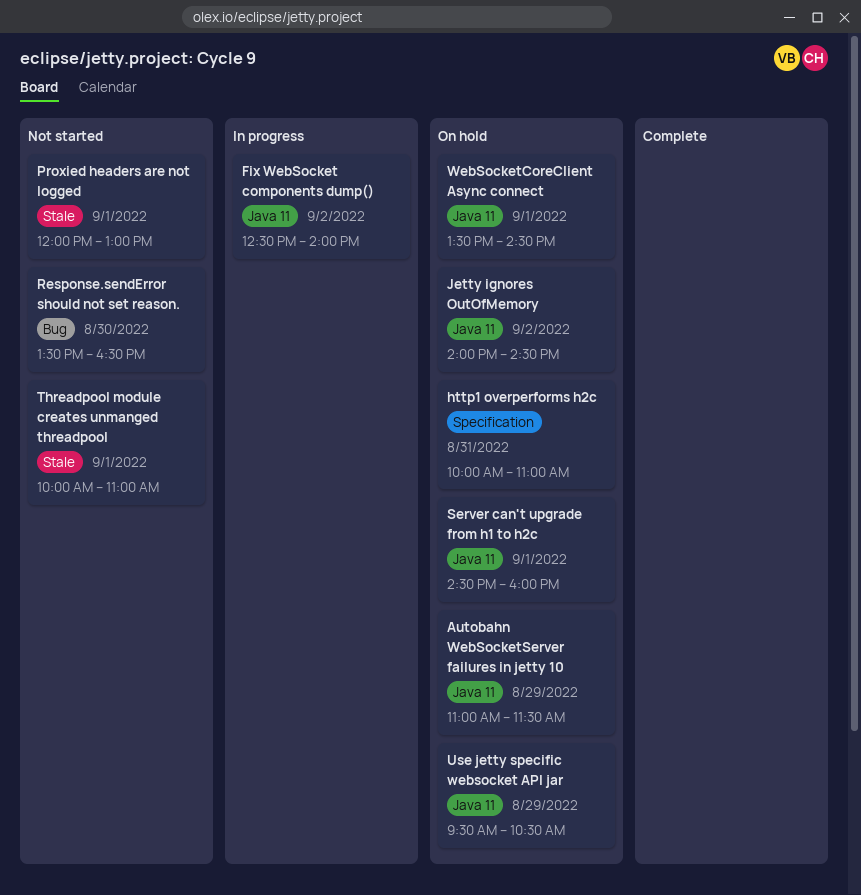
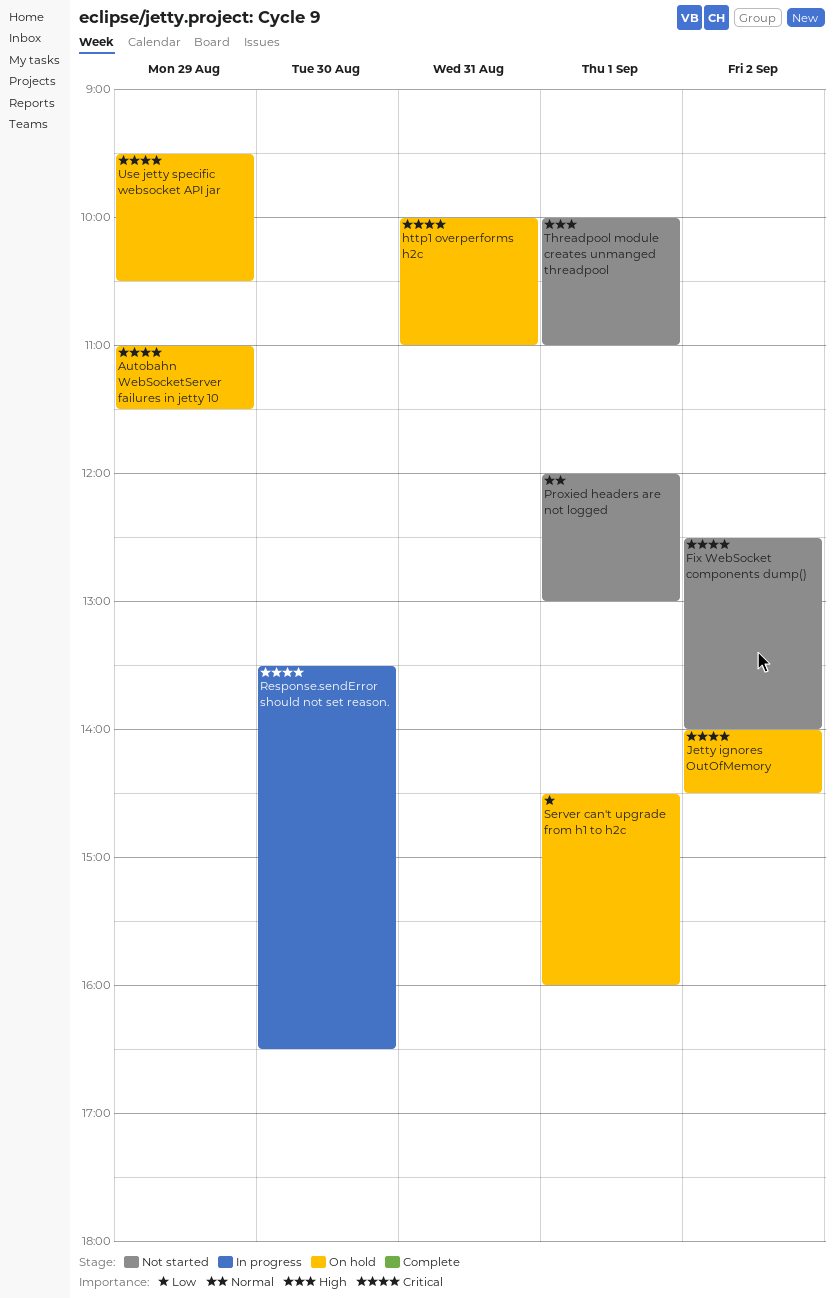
Fix WebSocket components dump(), status: In progress -> Not started
Response.sendError should not set reason., status: Not started -> In progress
WebSocketCoreClient Async connect: present -> none

